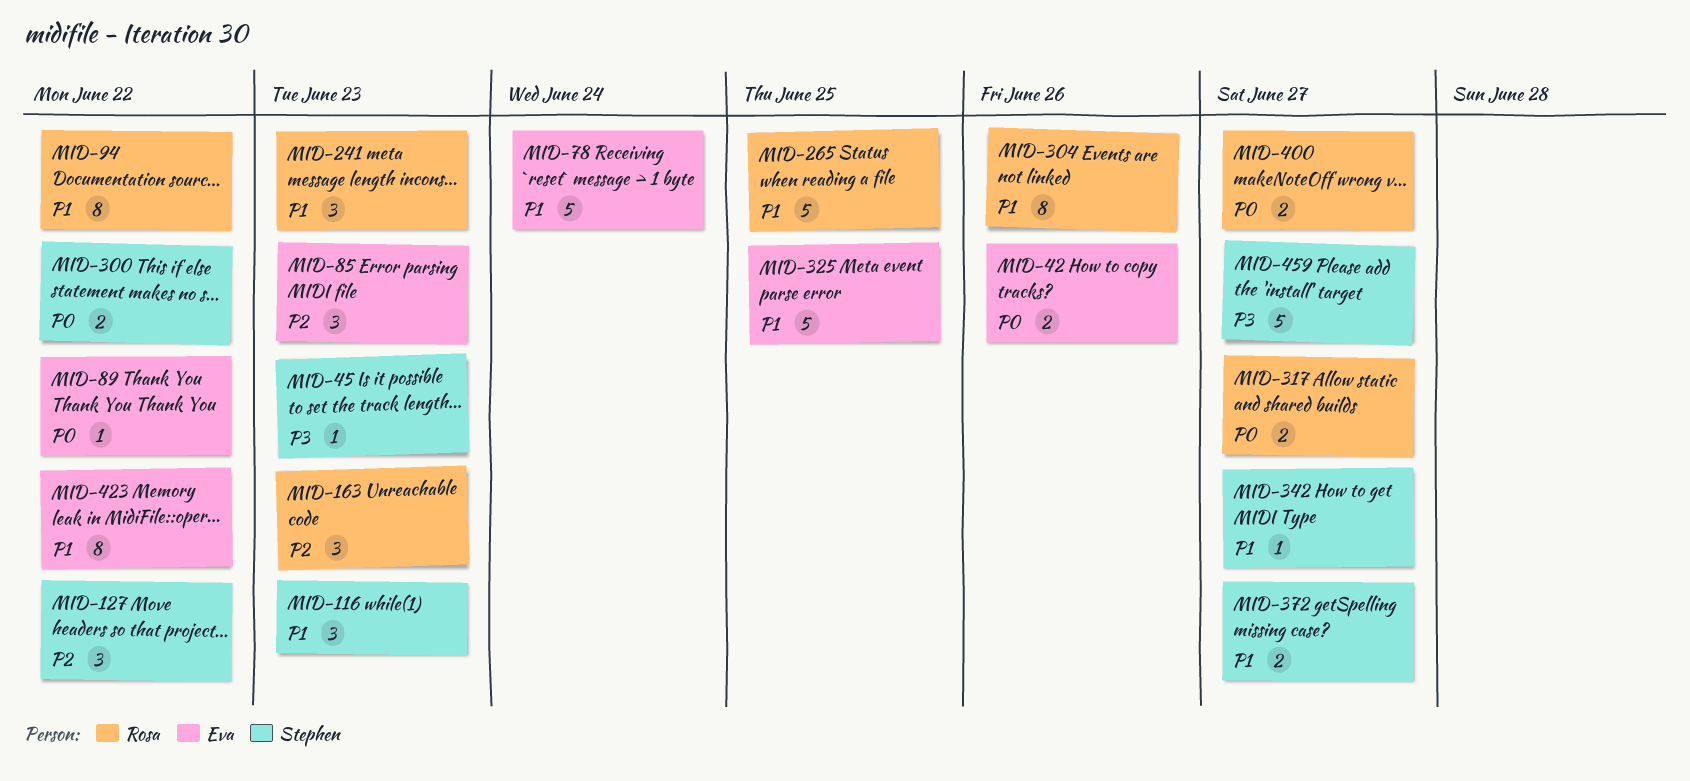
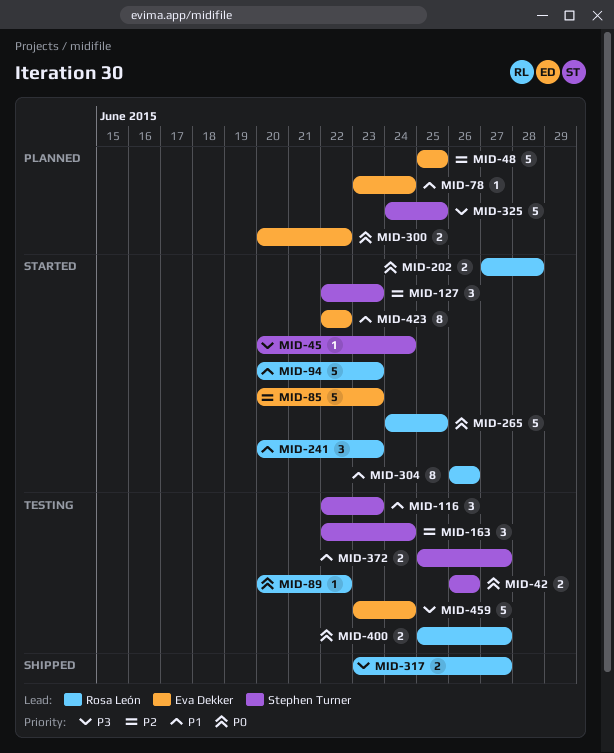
MID-42, owner: Eva Dekker -> Stephen Turner
MID-45, due: Jun 23 -> Jun 24
MID-48: none -> present
MID-78, estimate: 5 -> 1
MID-85, estimate: 3 -> 5
MID-89, owner: Eva Dekker -> Rosa León
MID-94, estimate: 8 -> 5
MID-94, due: Jun 22 -> Jun 23
MID-127, due: Jun 22 -> Jun 23
MID-163, owner: Rosa León -> Stephen Turner
MID-163, due: Jun 23 -> Jun 24
MID-202: none -> present
MID-265, priority: P1 -> P0
MID-300, owner: Stephen Turner -> Eva Dekker
MID-317, priority: P0 -> P3
MID-325, owner: Eva Dekker -> Stephen Turner
MID-325, priority: P1 -> P3
MID-342: present -> none
MID-459, owner: Stephen Turner -> Eva Dekker
MID-459, due: Jun 27 -> Jun 24

